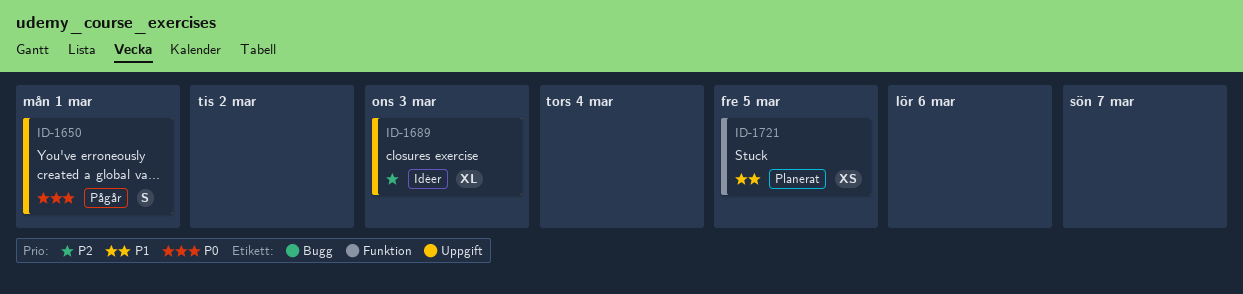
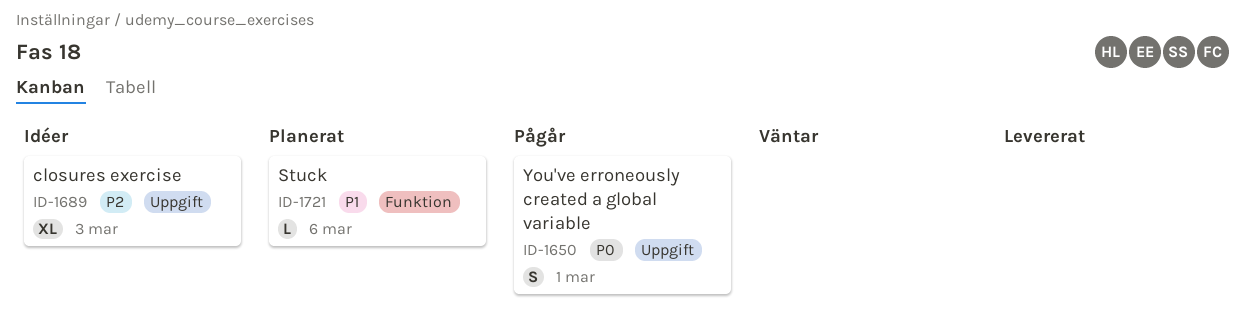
ID-1721, estimate: XS -> L
ID-1721, due: Mar 5 -> Mar 6

